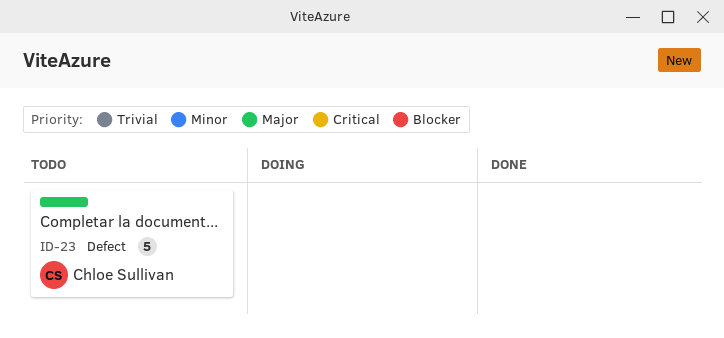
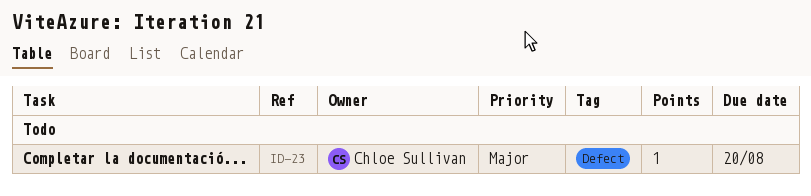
ID-23, estimate: 5 -> 1

